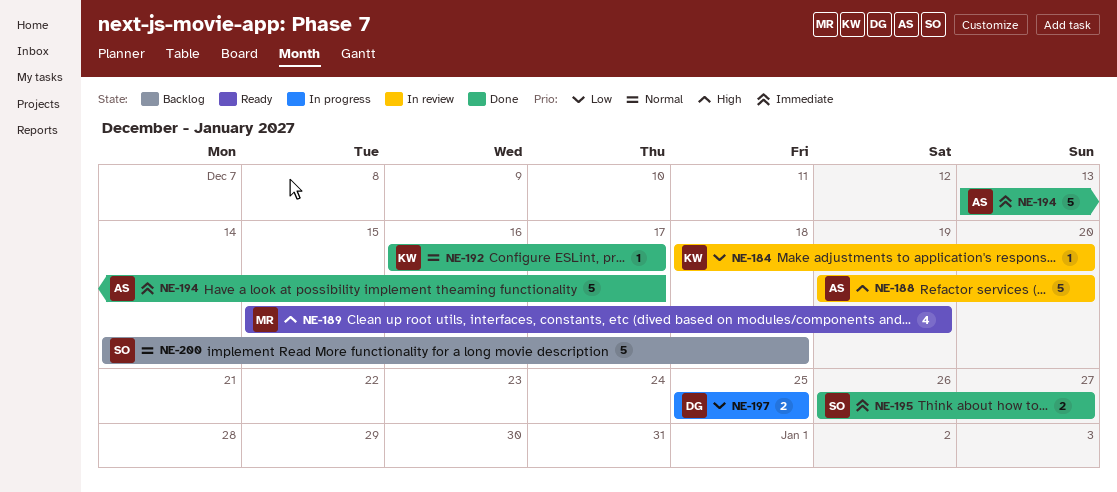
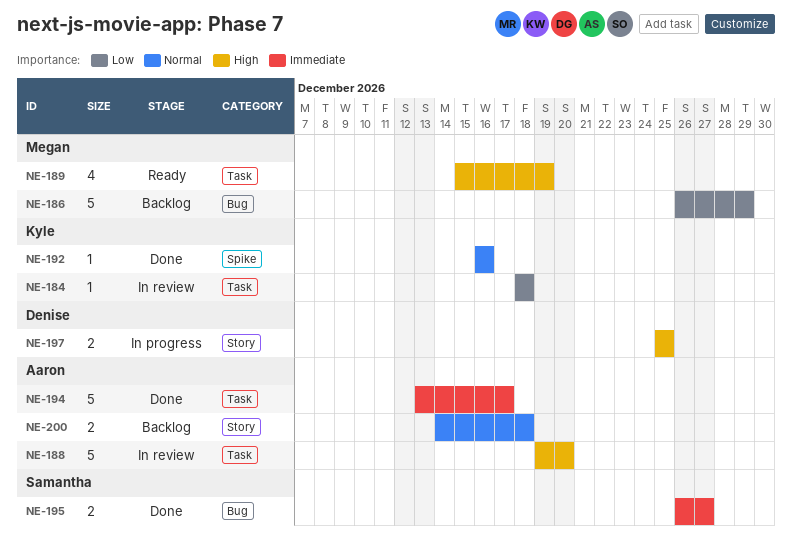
NE-184, due: Dec 20 -> Dec 18
NE-186: none -> present
NE-192, due: Dec 17 -> Dec 16
NE-197, priority: Low -> High
NE-200, owner: Samantha -> Aaron
NE-200, estimate: 5 -> 2

